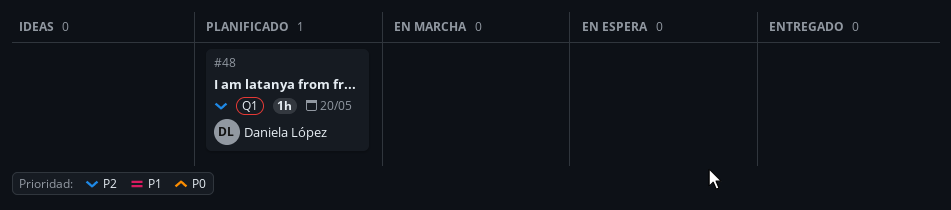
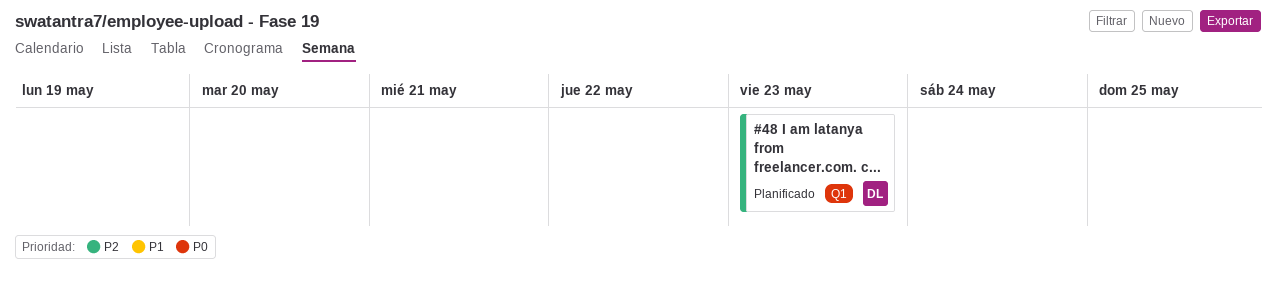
#48, due: May 20 -> May 23

